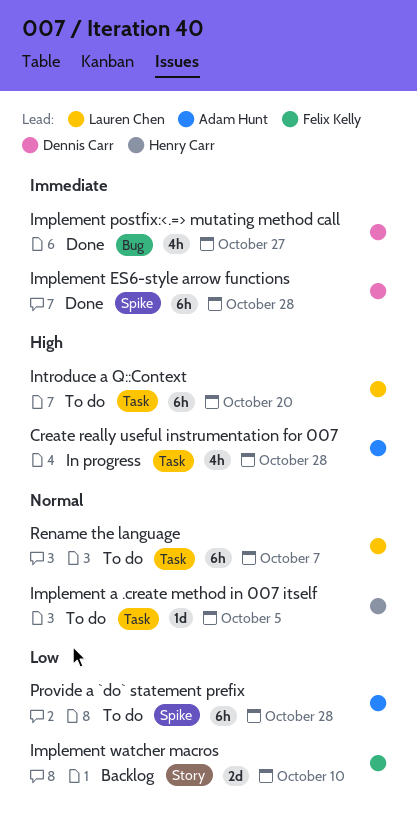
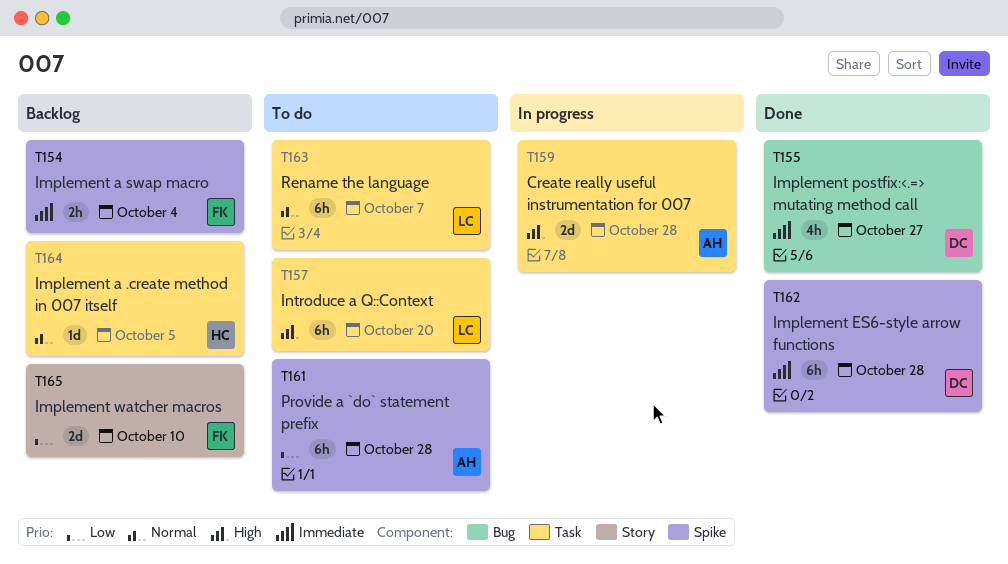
Create really useful instrumentation for 007, estimate: 4h -> 2d
Implement a .create method in 007 itself, status: To do -> Backlog
Implement a swap macro: none -> present

